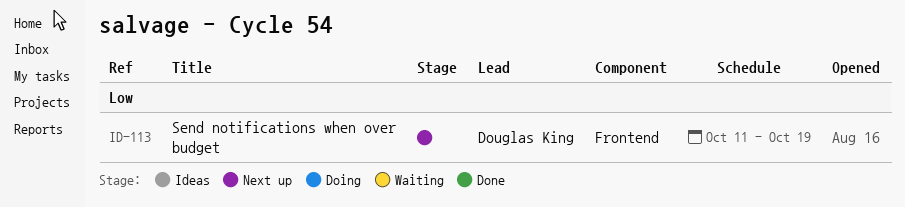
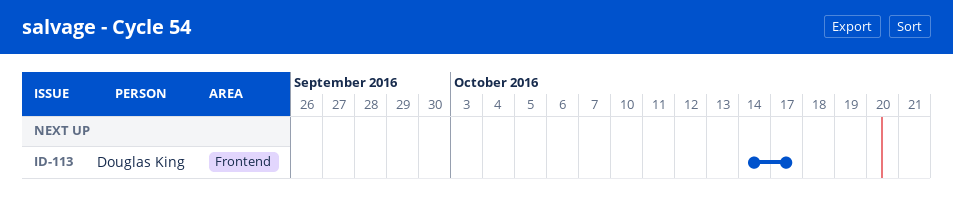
ID-113, start: Oct 11 -> Oct 14
ID-113, due: Oct 19 -> Oct 17

